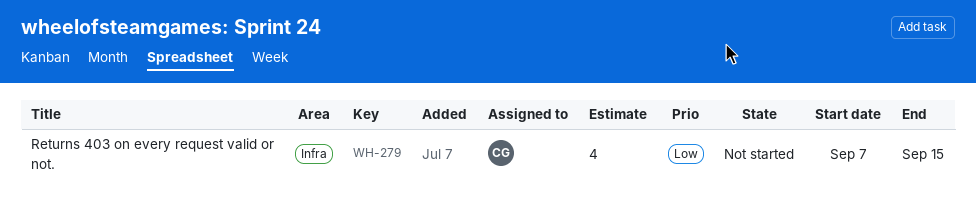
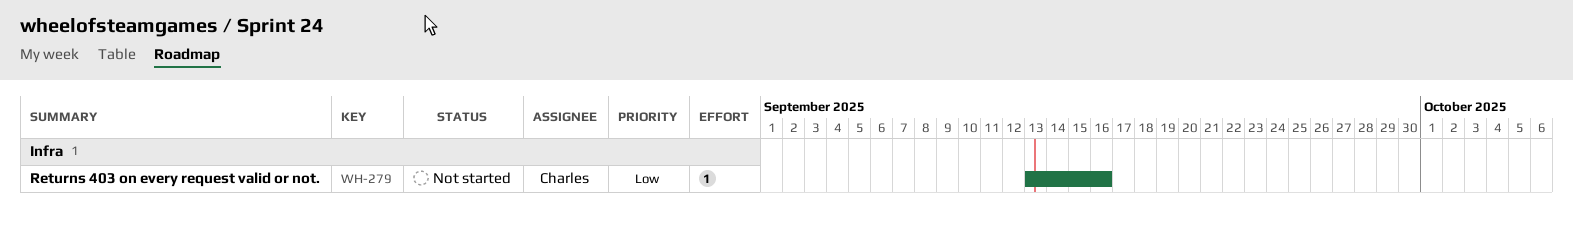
WH-279, estimate: 4 -> 1
WH-279, start: Sep 7 -> Sep 13
WH-279, due: Sep 15 -> Sep 16

